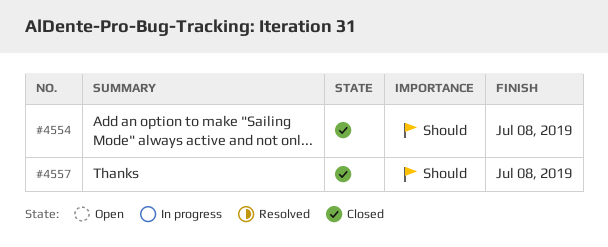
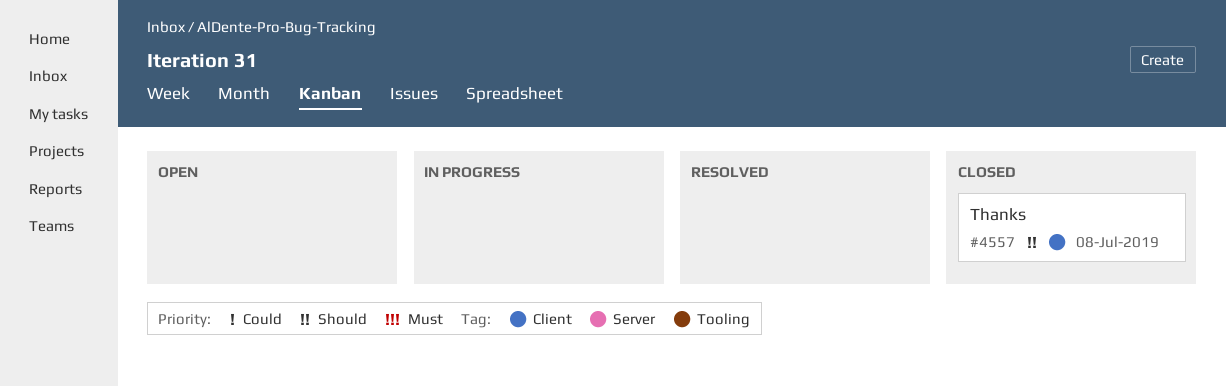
#4554: present -> none

